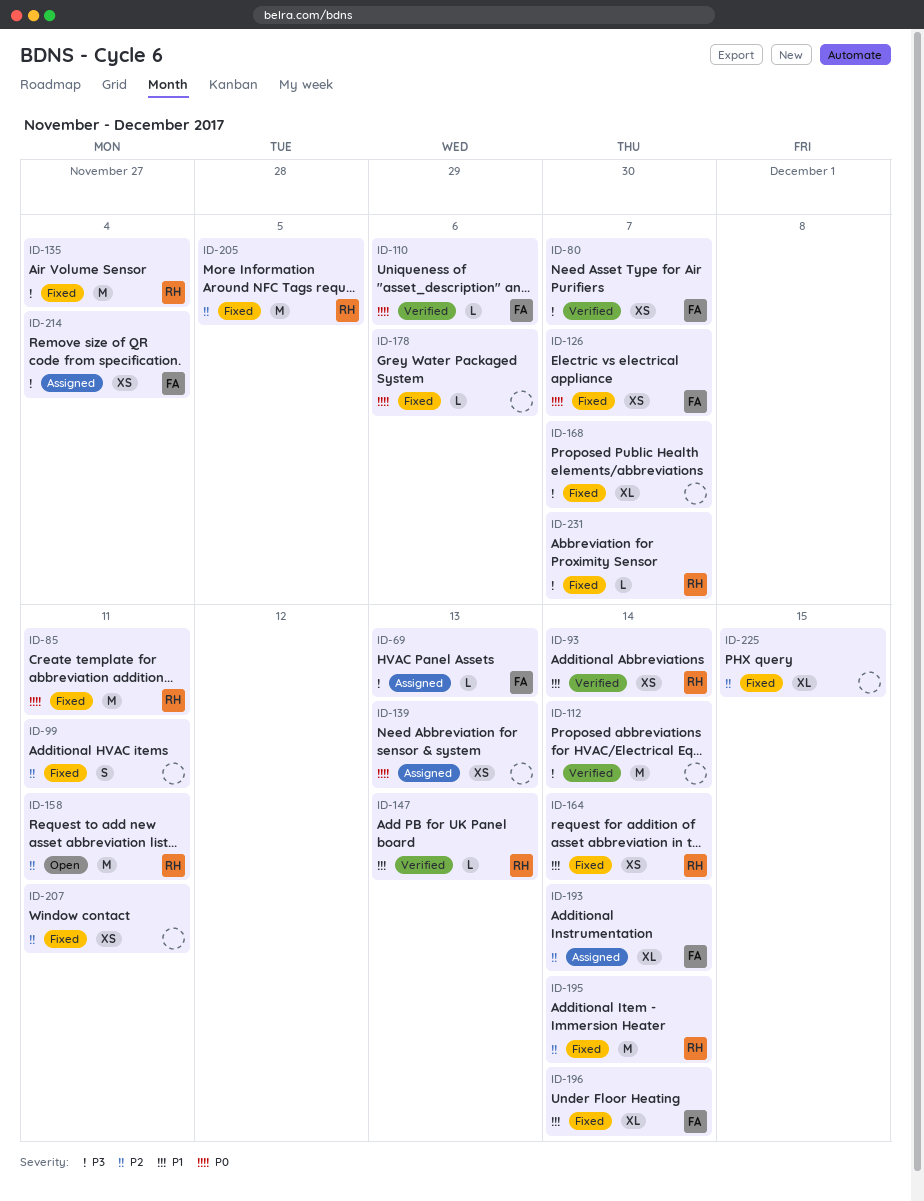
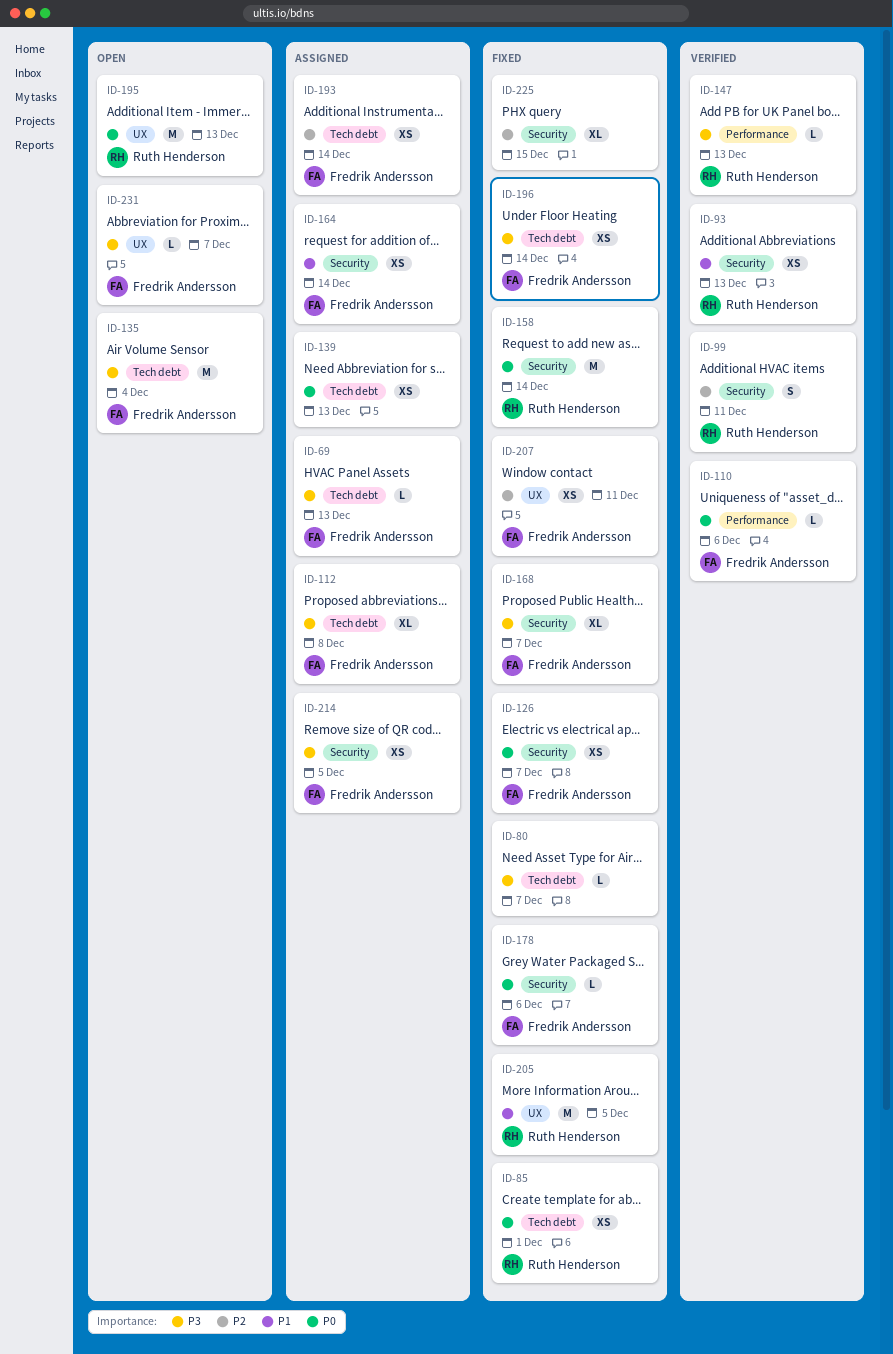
ID-80, status: Verified -> Fixed
ID-80, owner: Fredrik Andersson -> none
ID-80, estimate: XS -> L
ID-85, estimate: M -> XS
ID-85, due: Dec 11 -> Dec 1
ID-93, due: Dec 14 -> Dec 13
ID-99, status: Fixed -> Verified
ID-99, owner: none -> Ruth Henderson
ID-112, status: Verified -> Assigned
ID-112, owner: none -> Fredrik Andersson
ID-112, estimate: M -> XL
ID-112, due: Dec 14 -> Dec 8
ID-135, status: Fixed -> Open
ID-135, owner: Ruth Henderson -> Fredrik Andersson
ID-147, priority: P1 -> P3
ID-158, status: Open -> Fixed
ID-158, priority: P2 -> P0
ID-158, due: Dec 11 -> Dec 14
ID-164, status: Fixed -> Assigned
ID-164, owner: Ruth Henderson -> Fredrik Andersson
ID-168, owner: none -> Fredrik Andersson
ID-178, owner: none -> Fredrik Andersson
ID-193, estimate: XL -> XS
ID-195, status: Fixed -> Open
ID-195, priority: P2 -> P0
ID-195, due: Dec 14 -> Dec 13
ID-196, priority: P1 -> P3
ID-196, estimate: XL -> XS
ID-205, priority: P2 -> P1
ID-207, owner: none -> Fredrik Andersson
ID-214, due: Dec 4 -> Dec 5
ID-231, status: Fixed -> Open
ID-231, owner: Ruth Henderson -> Fredrik Andersson

